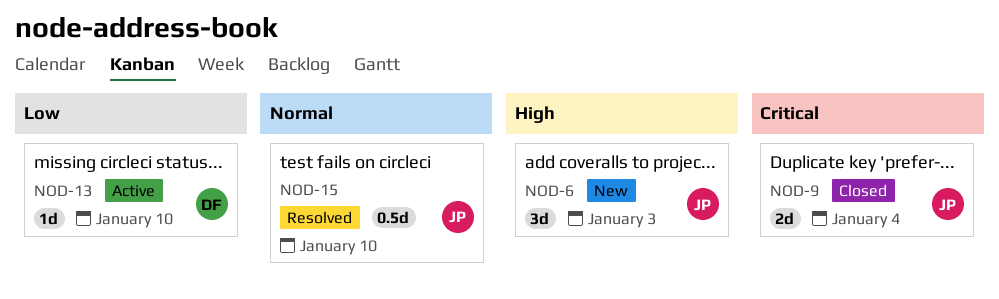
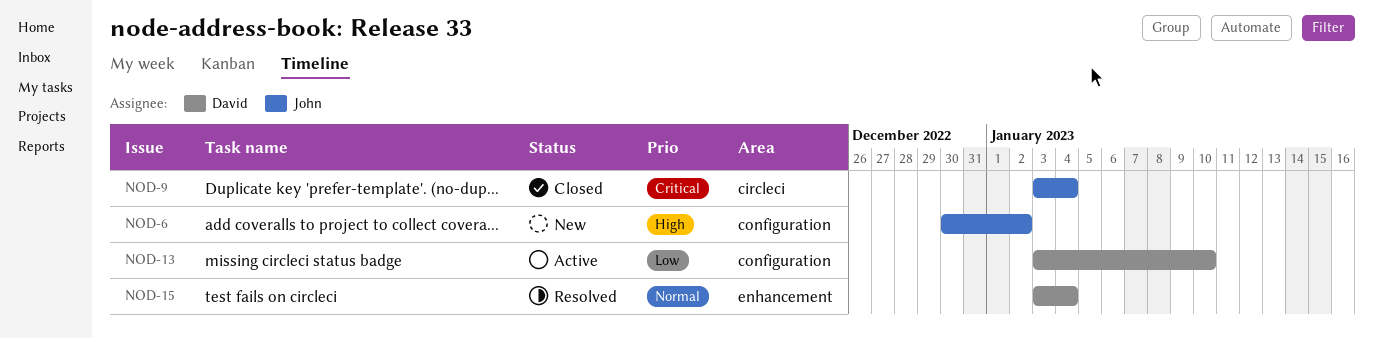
NOD-6, due: Jan 3 -> Jan 2
NOD-15, owner: John -> David
NOD-15, due: Jan 10 -> Jan 4

